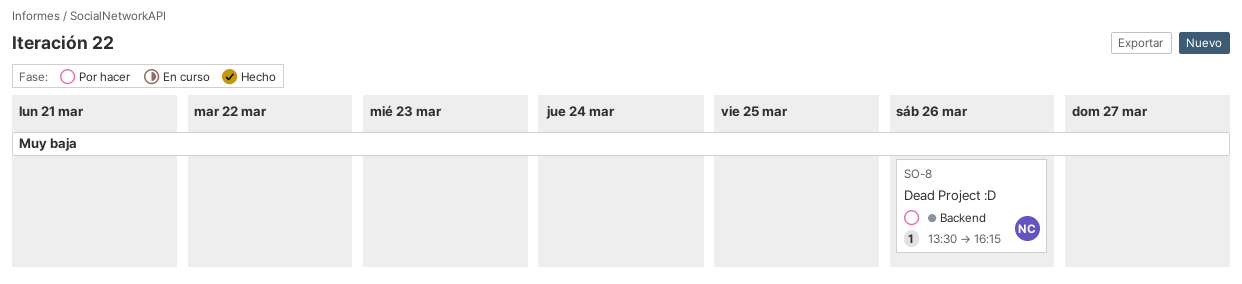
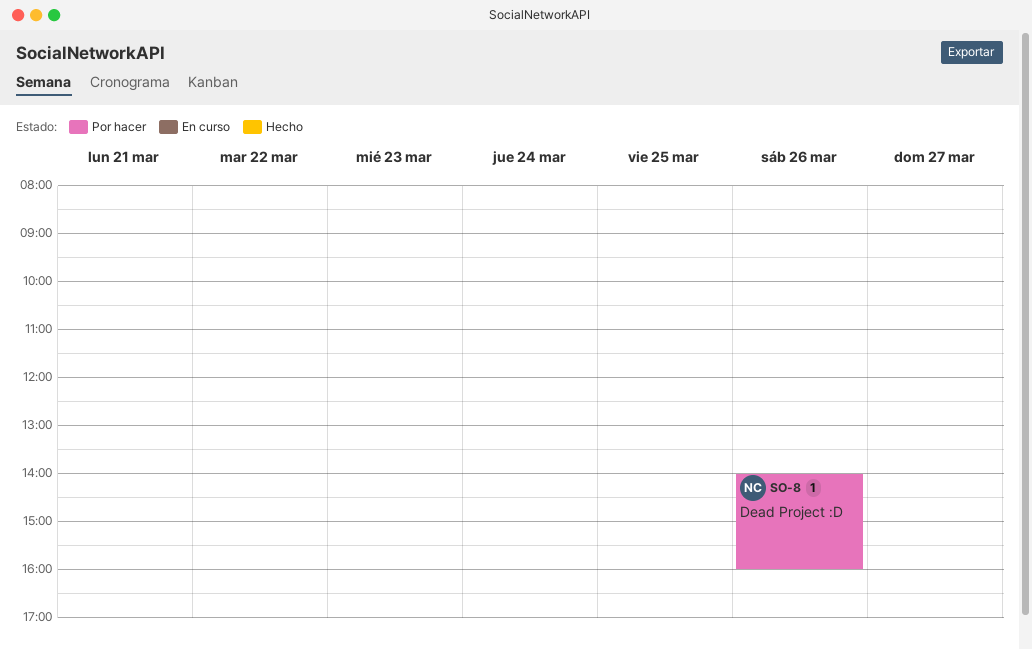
SO-8, begins: 13:30 -> 14:00
SO-8, ends: 16:15 -> 16:00

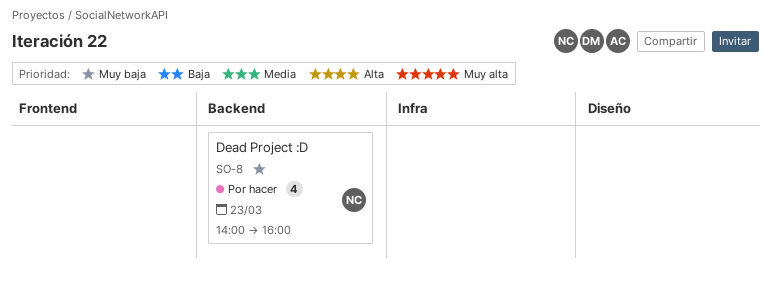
SO-8, estimate: 1 -> 4
SO-8, day: Mar 26 -> Mar 23

